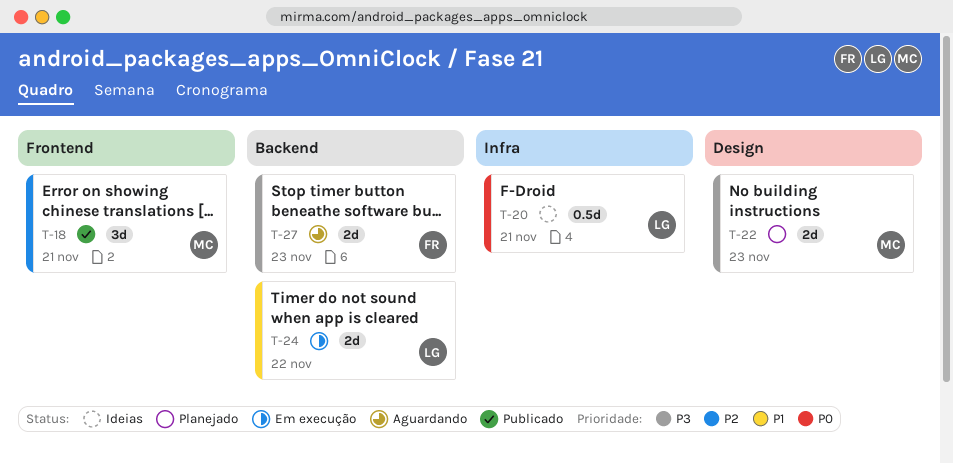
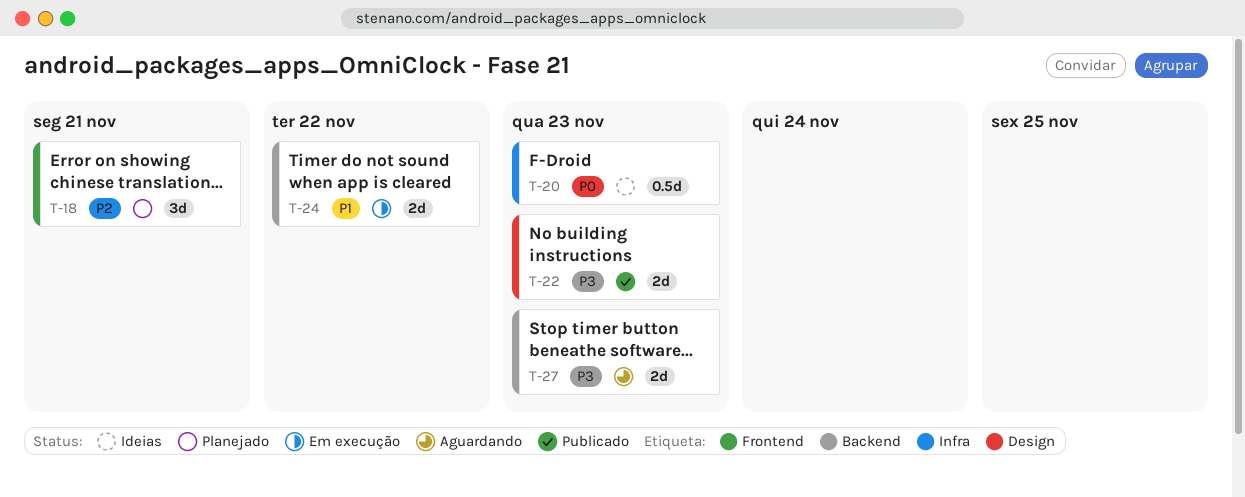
T-18, status: Publicado -> Planejado
T-20, due: Nov 21 -> Nov 23
T-22, status: Planejado -> Publicado

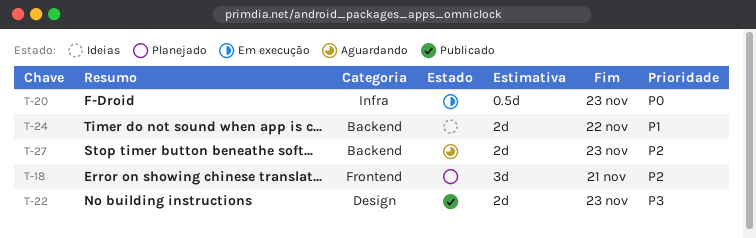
T-20, status: Ideias -> Em execução
T-24, status: Em execução -> Ideias
T-27, priority: P3 -> P2

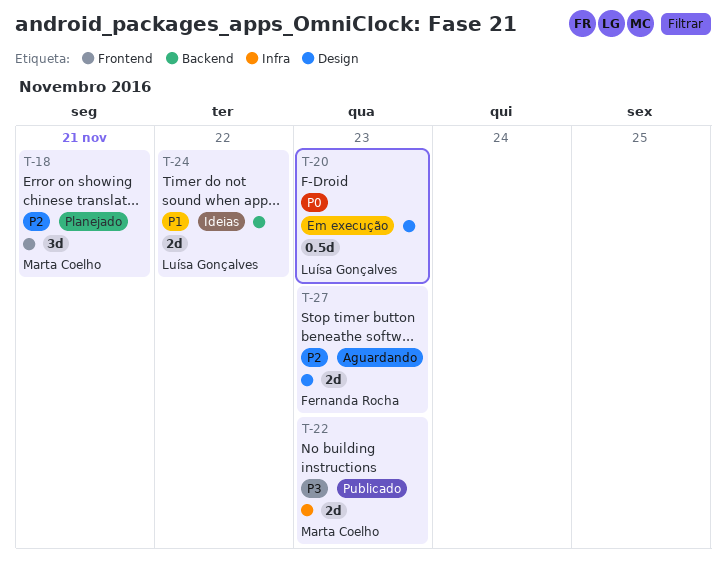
T-20, label: Infra -> Design
T-22, label: Design -> Infra
T-27, label: Backend -> Design

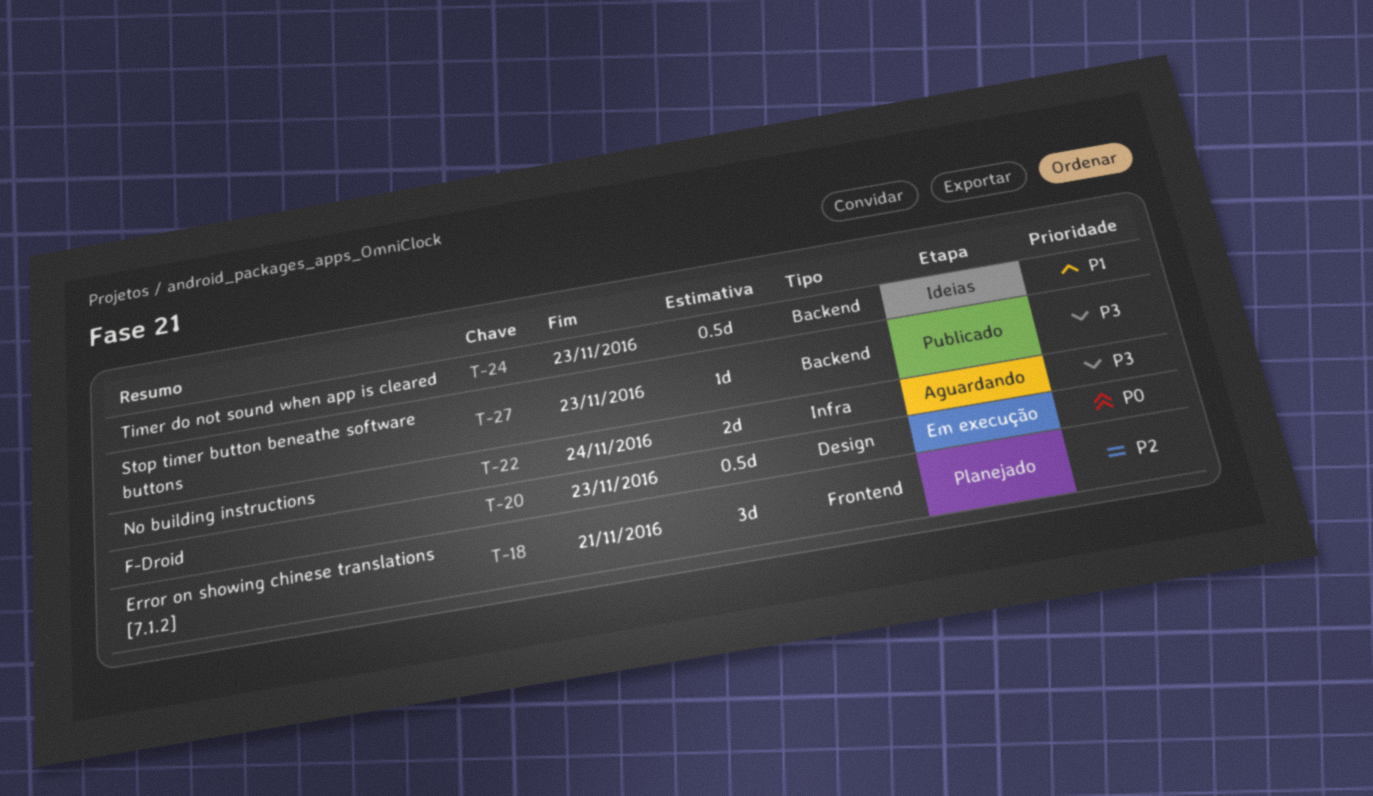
T-22, status: Publicado -> Aguardando
T-22, due: Nov 23 -> Nov 24
T-24, estimate: 2d -> 0.5d
T-24, due: Nov 22 -> Nov 23
T-27, status: Aguardando -> Publicado
T-27, priority: P2 -> P3
T-27, label: Design -> Backend
T-27, estimate: 2d -> 1d

